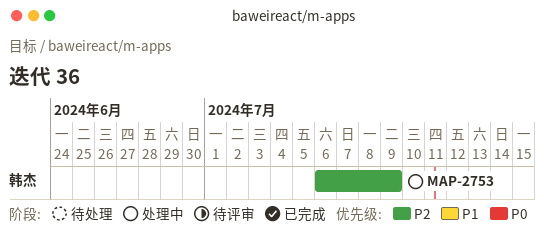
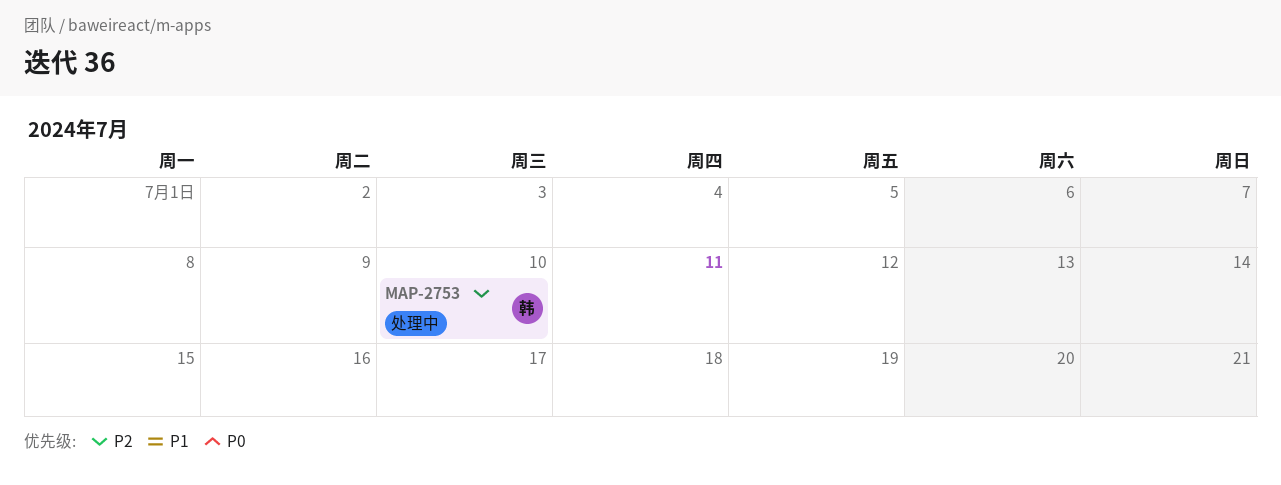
MAP-2753, due: Jul 9 -> Jul 10

